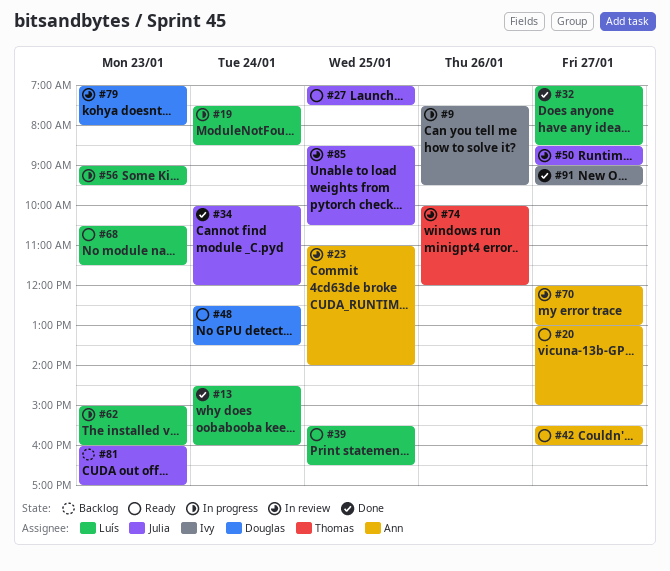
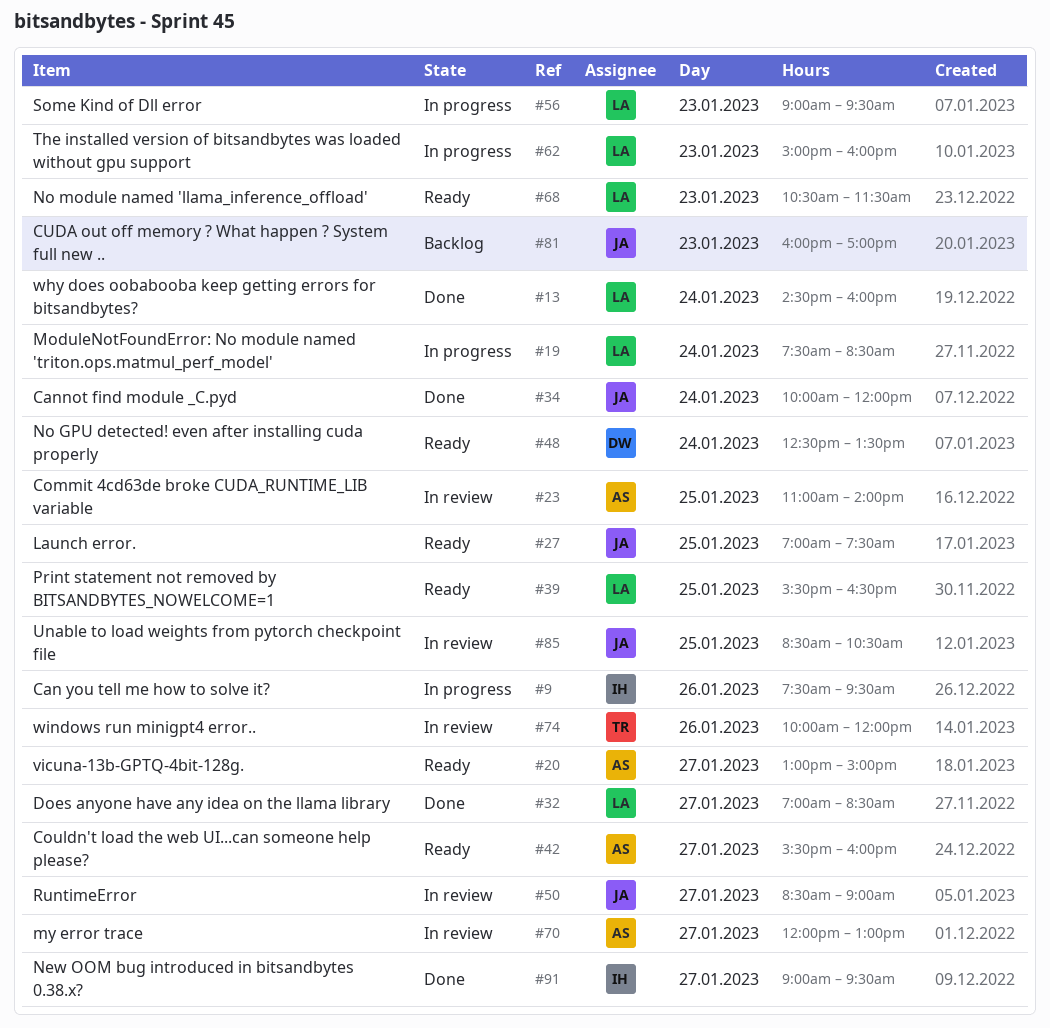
#79: present -> none

